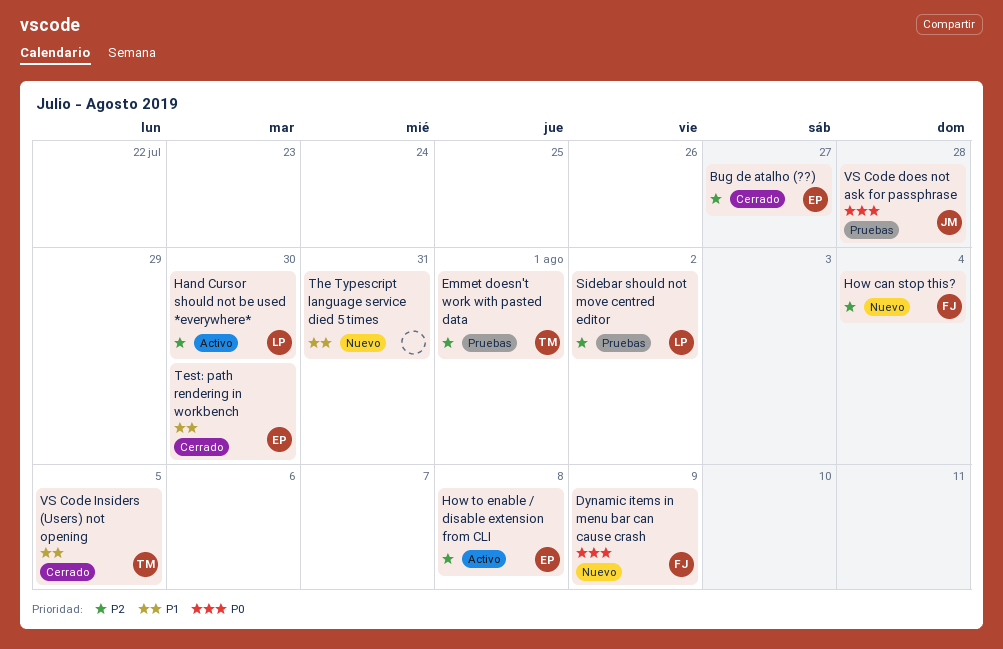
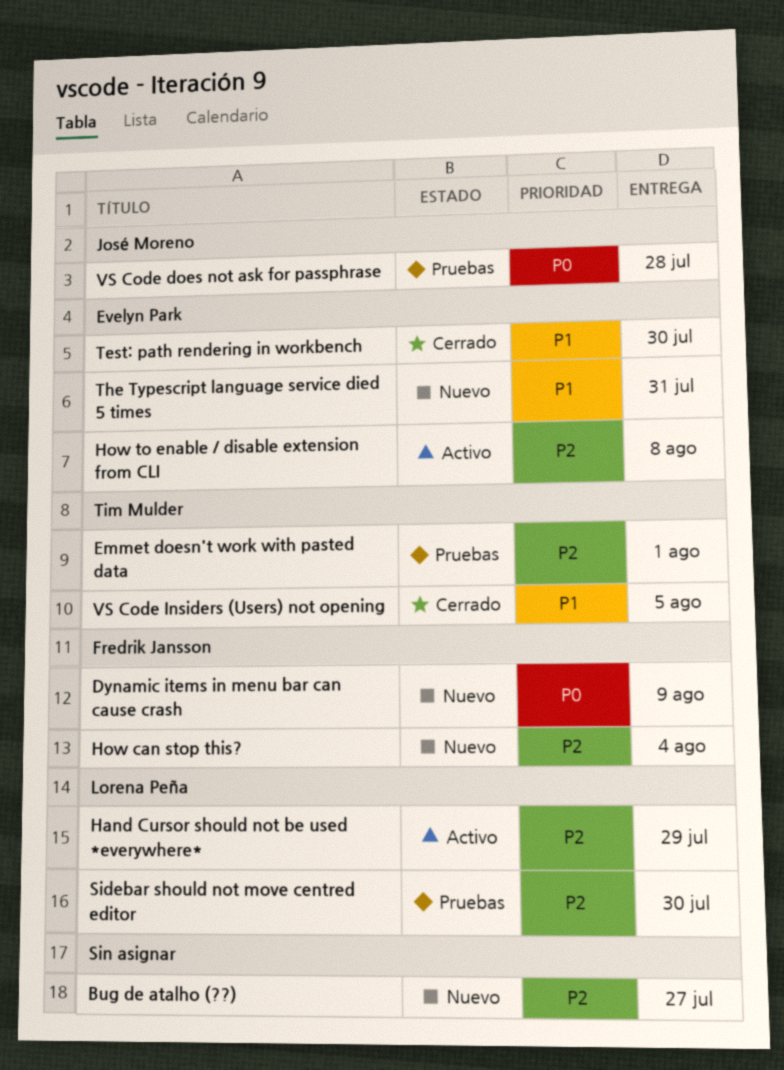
Bug de atalho (??), status: Cerrado -> Nuevo
Bug de atalho (??), owner: Evelyn Park -> none
Hand Cursor should not be used *everywhere*, due: Jul 30 -> Jul 29
Sidebar should not move centred editor, due: Aug 2 -> Jul 30
The Typescript language service died 5 times, owner: none -> Evelyn Park

